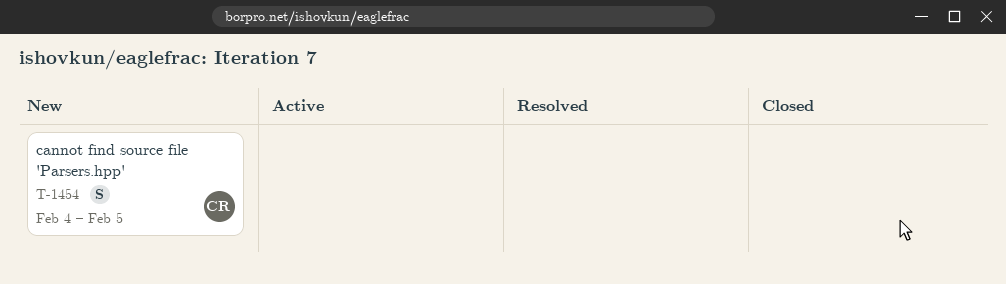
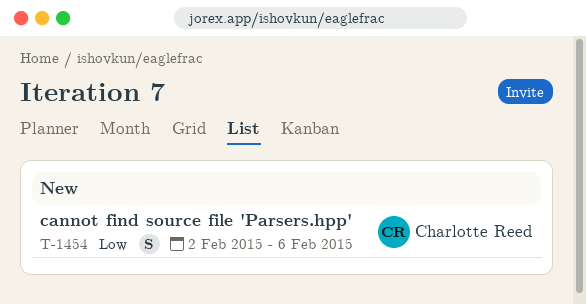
T-1454, start: Feb 4 -> Feb 2
T-1454, due: Feb 5 -> Feb 6

